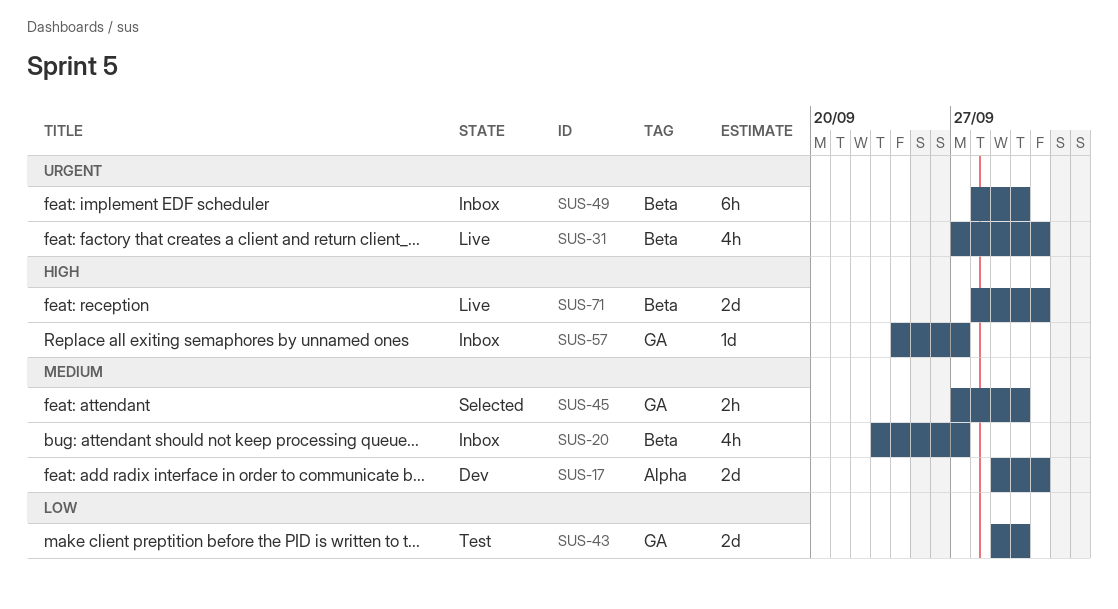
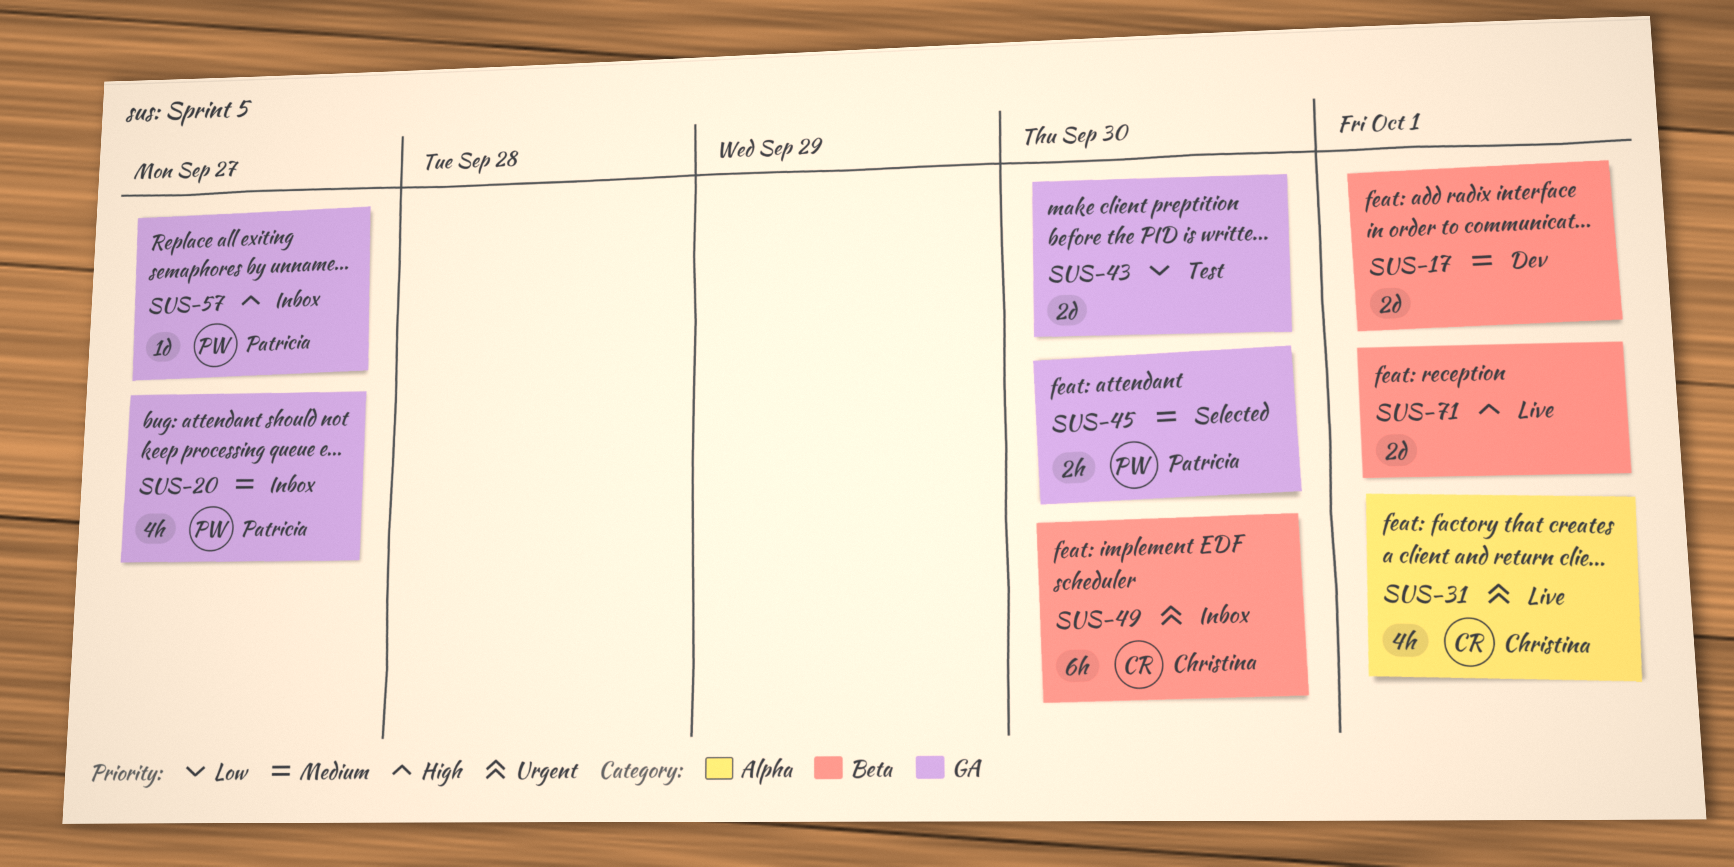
SUS-17, label: Alpha -> Beta
SUS-20, label: Beta -> GA
SUS-31, label: Beta -> Alpha

